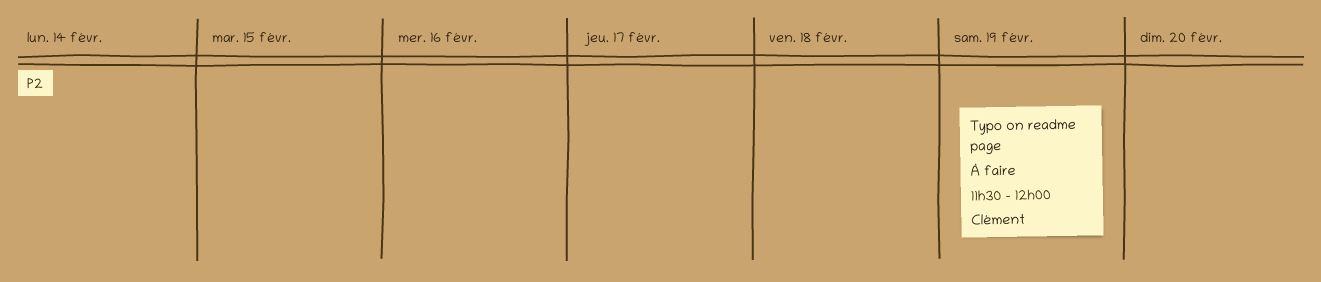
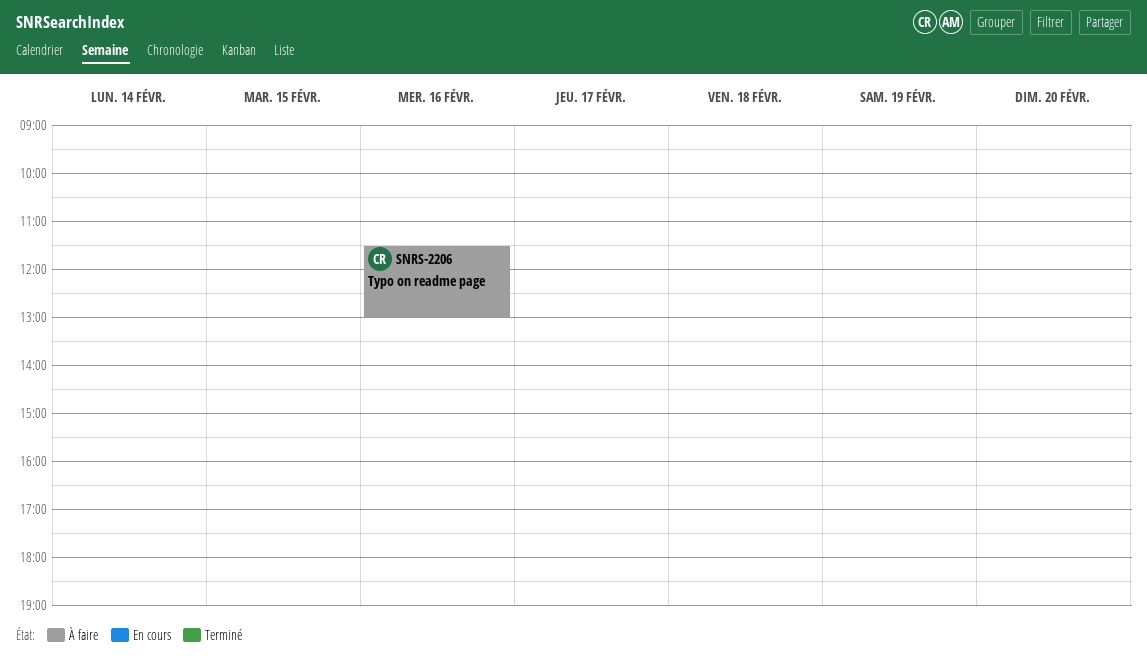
Typo on readme page, day: Feb 19 -> Feb 16
Typo on readme page, ends: 12:00 -> 13:00

